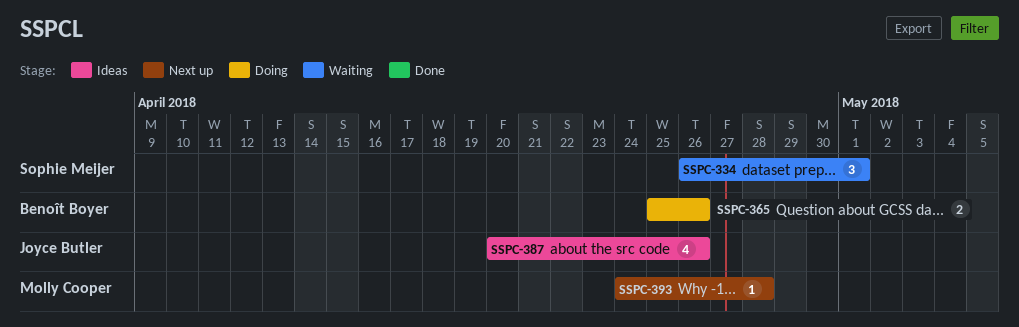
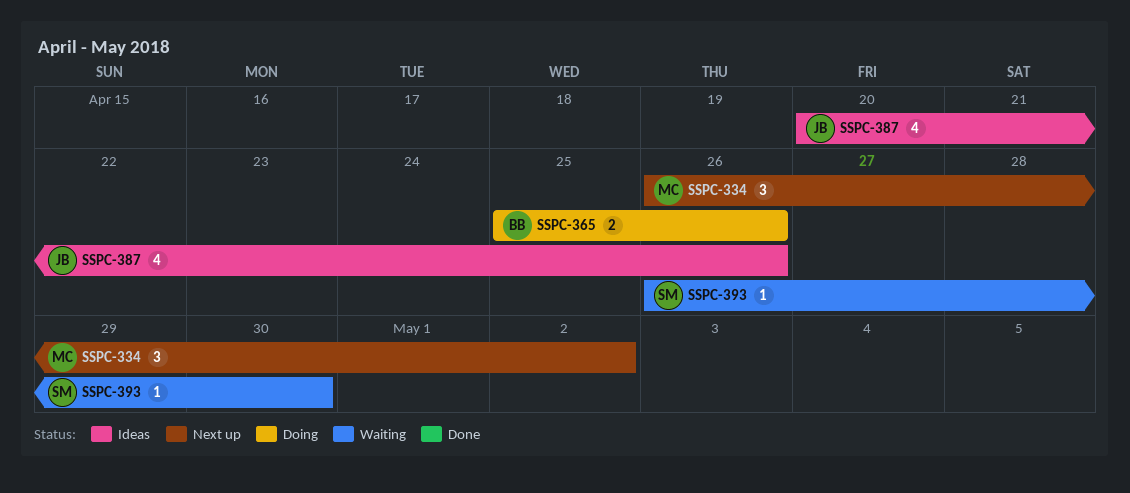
SSPC-334, status: Waiting -> Next up
SSPC-334, owner: Sophie Meijer -> Molly Cooper
SSPC-334, due: May 1 -> May 2
SSPC-393, status: Next up -> Waiting
SSPC-393, owner: Molly Cooper -> Sophie Meijer
SSPC-393, start: Apr 24 -> Apr 26
SSPC-393, due: Apr 28 -> Apr 30

